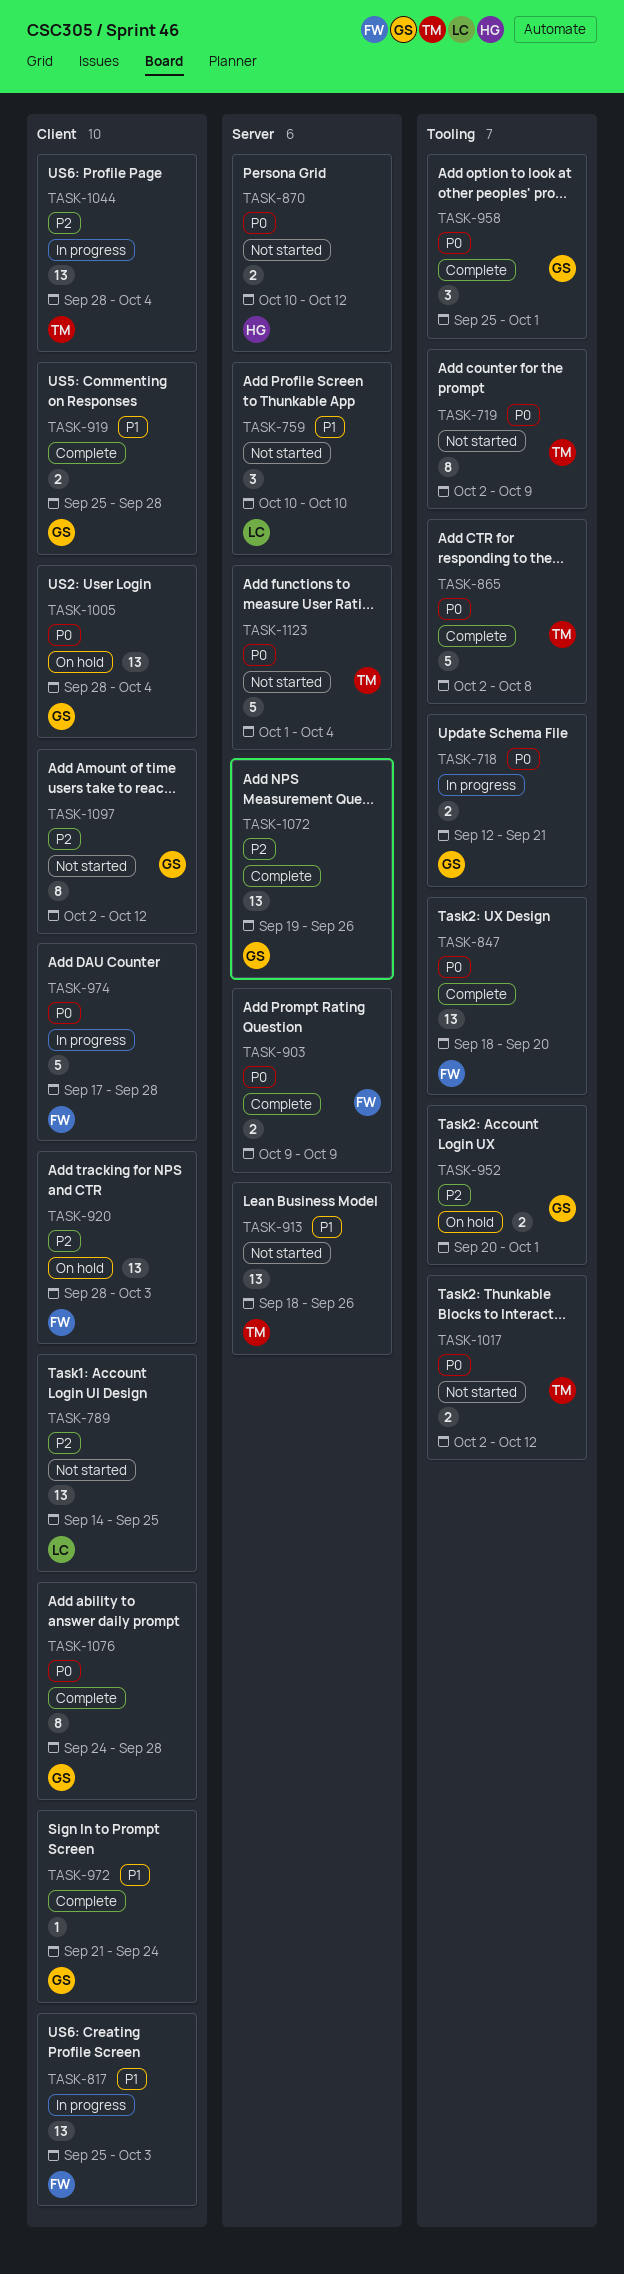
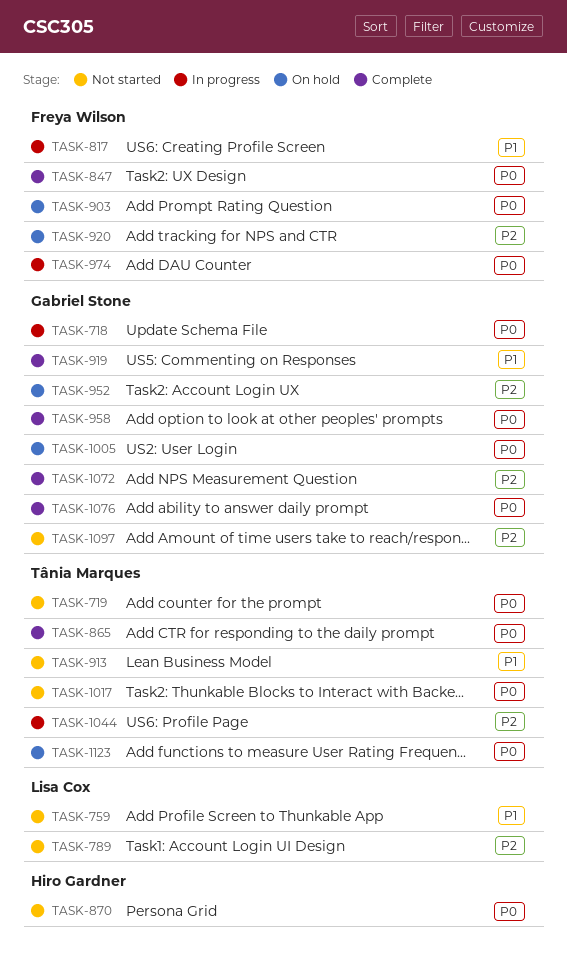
TASK-903, status: Complete -> On hold
TASK-972: present -> none
TASK-1123, status: Not started -> On hold

